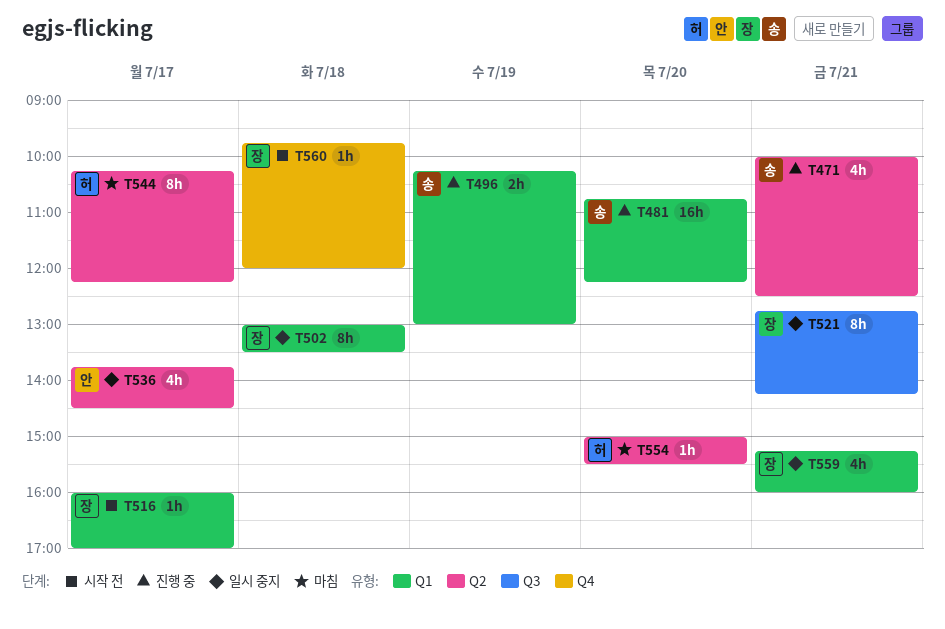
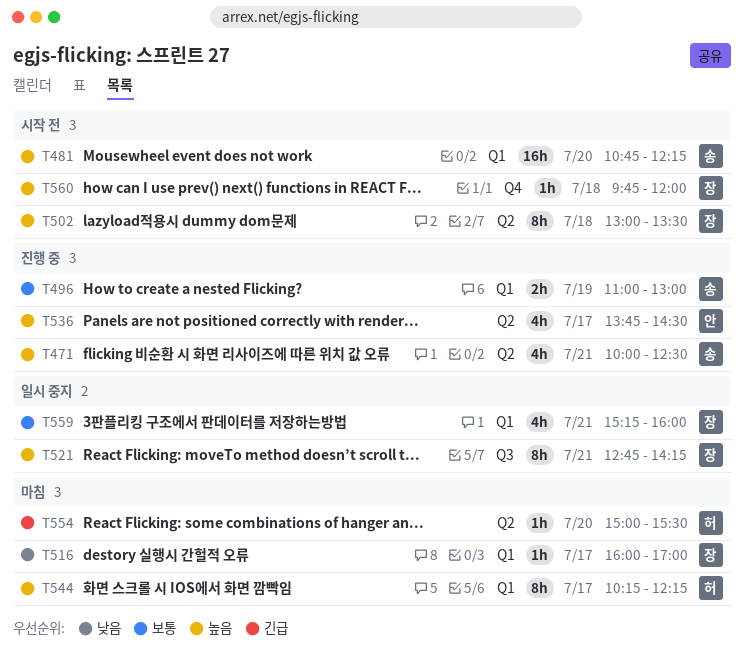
T481, status: 진행 중 -> 시작 전
T496, begins: 10:15 -> 11:00
T502, status: 일시 중지 -> 시작 전
T502, label: Q1 -> Q2
T516, status: 시작 전 -> 마침
T536, status: 일시 중지 -> 진행 중
T544, label: Q2 -> Q1

